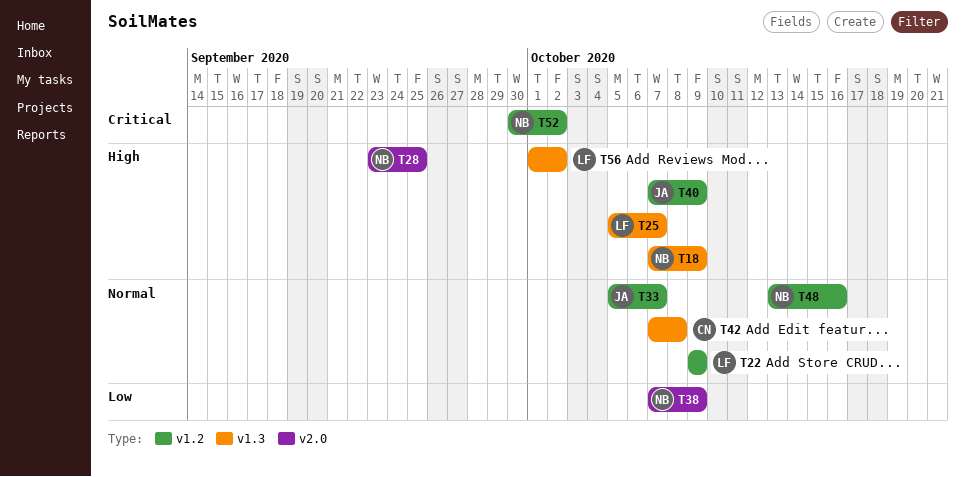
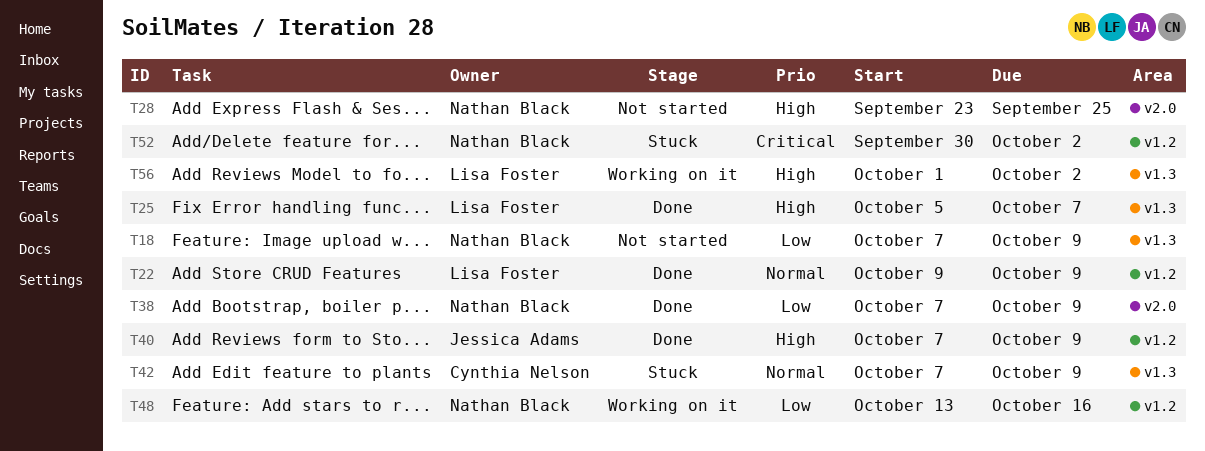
T18, priority: High -> Low
T33: present -> none
T42, due: Oct 8 -> Oct 9
T48, priority: Normal -> Low

